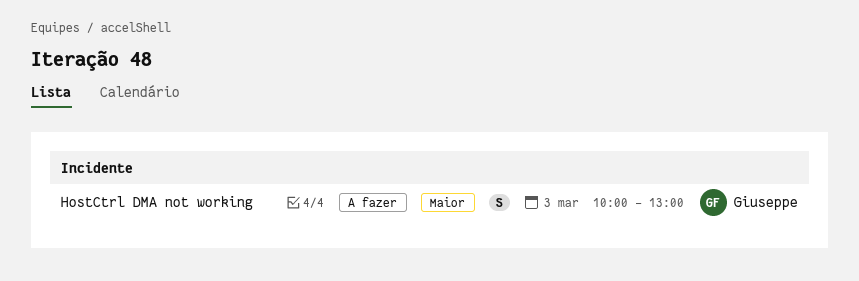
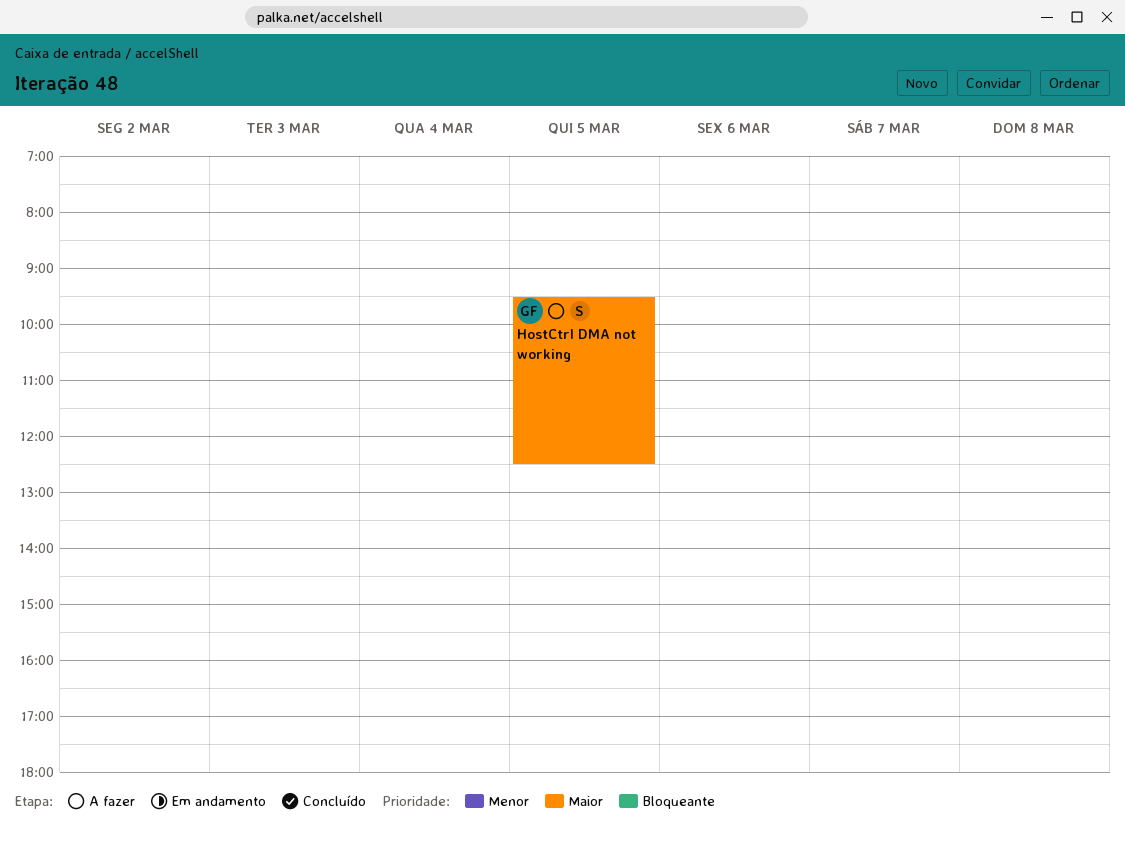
HostCtrl DMA not working, day: Mar 3 -> Mar 5
HostCtrl DMA not working, begins: 10:00 -> 09:30
HostCtrl DMA not working, ends: 13:00 -> 12:30

